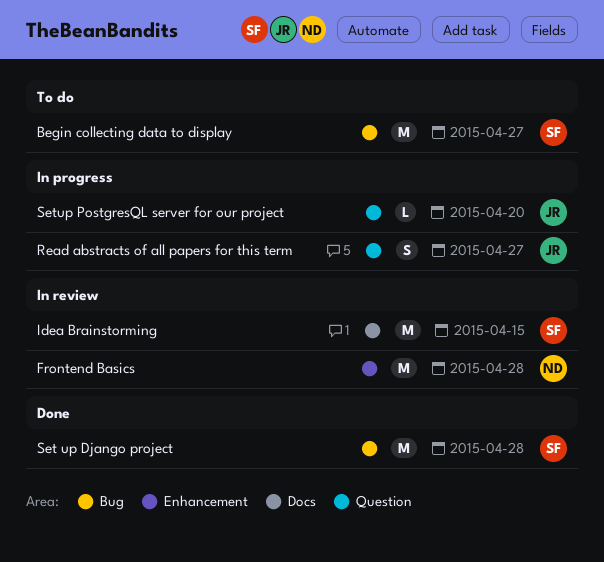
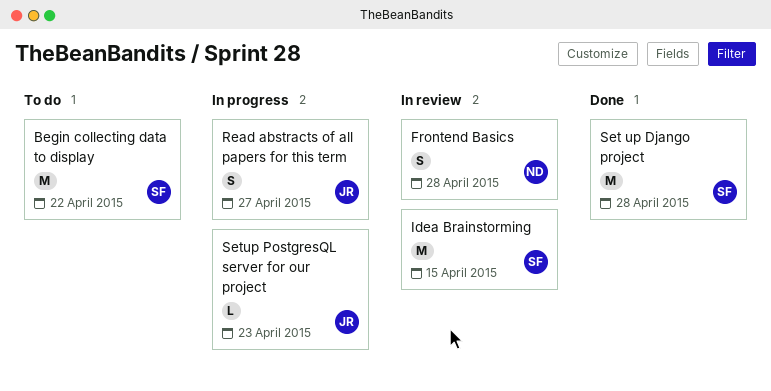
Begin collecting data to display, due: Apr 27 -> Apr 22
Frontend Basics, estimate: M -> S
Setup PostgresQL server for our project, due: Apr 20 -> Apr 23

